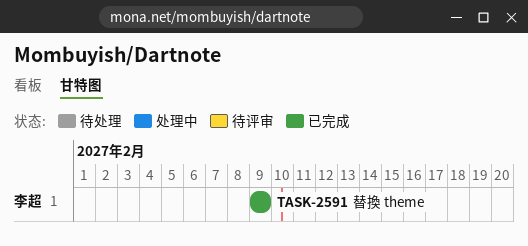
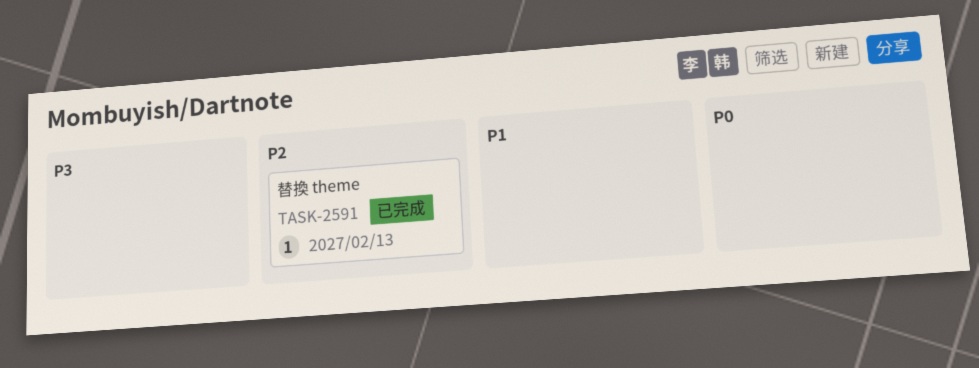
TASK-2591, due: Feb 9 -> Feb 13

